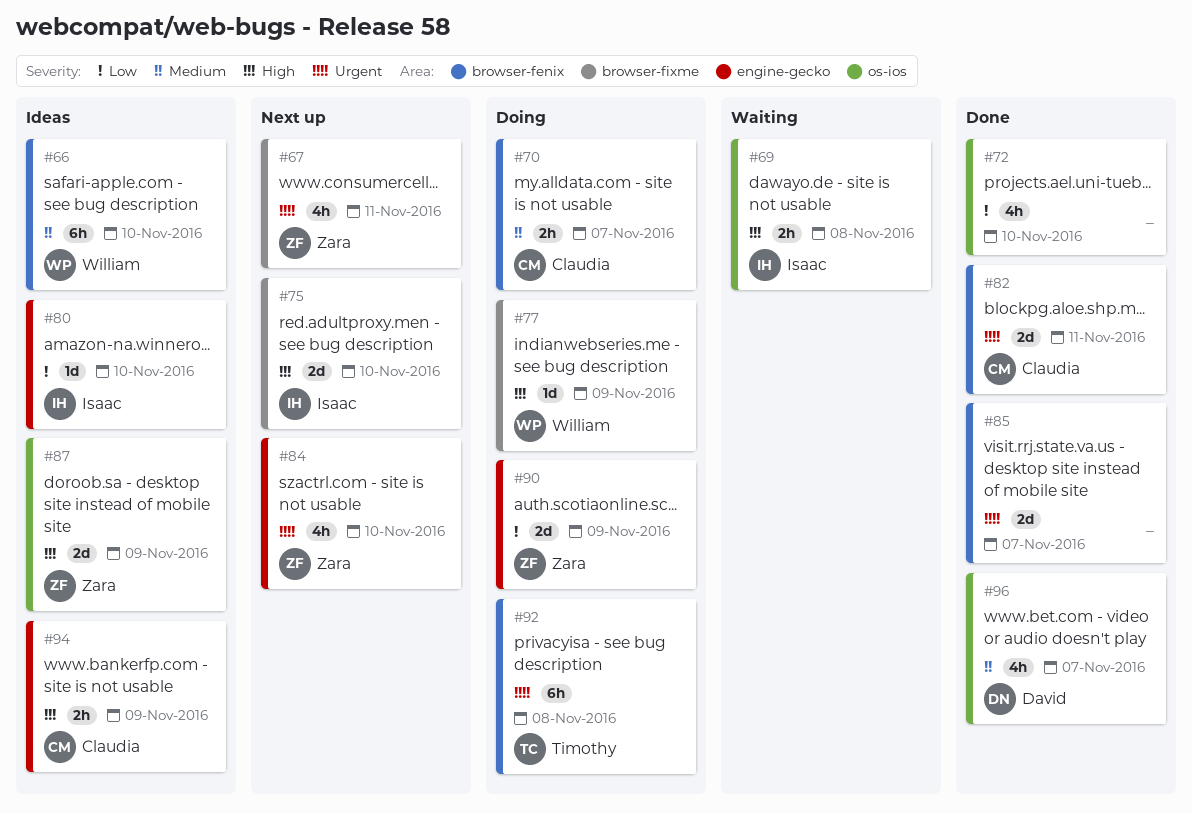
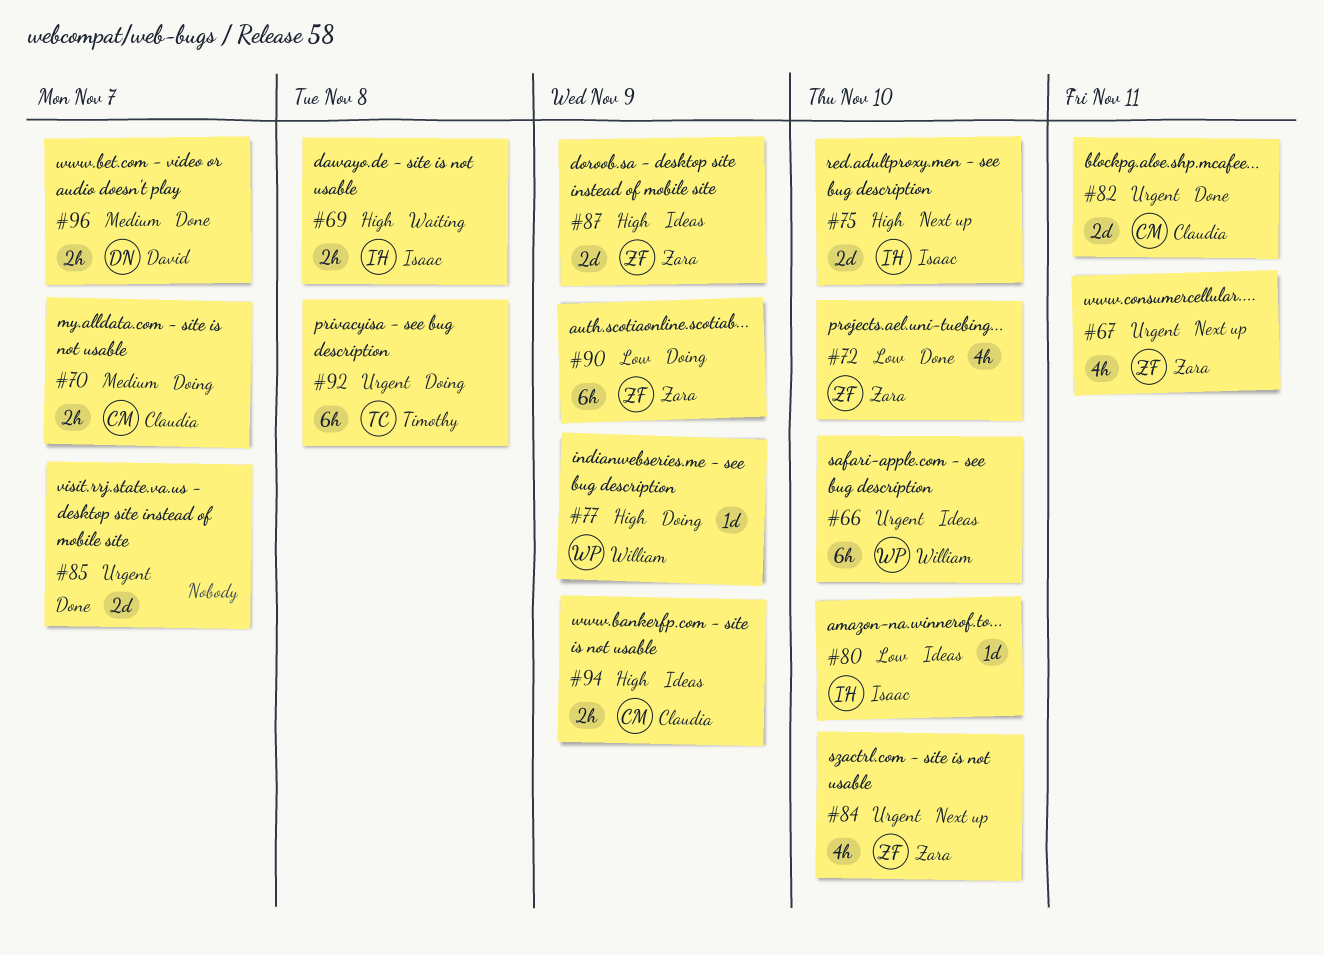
#66, priority: Medium -> Urgent
#72, owner: none -> Zara
#90, estimate: 2d -> 6h
#96, estimate: 4h -> 2h

